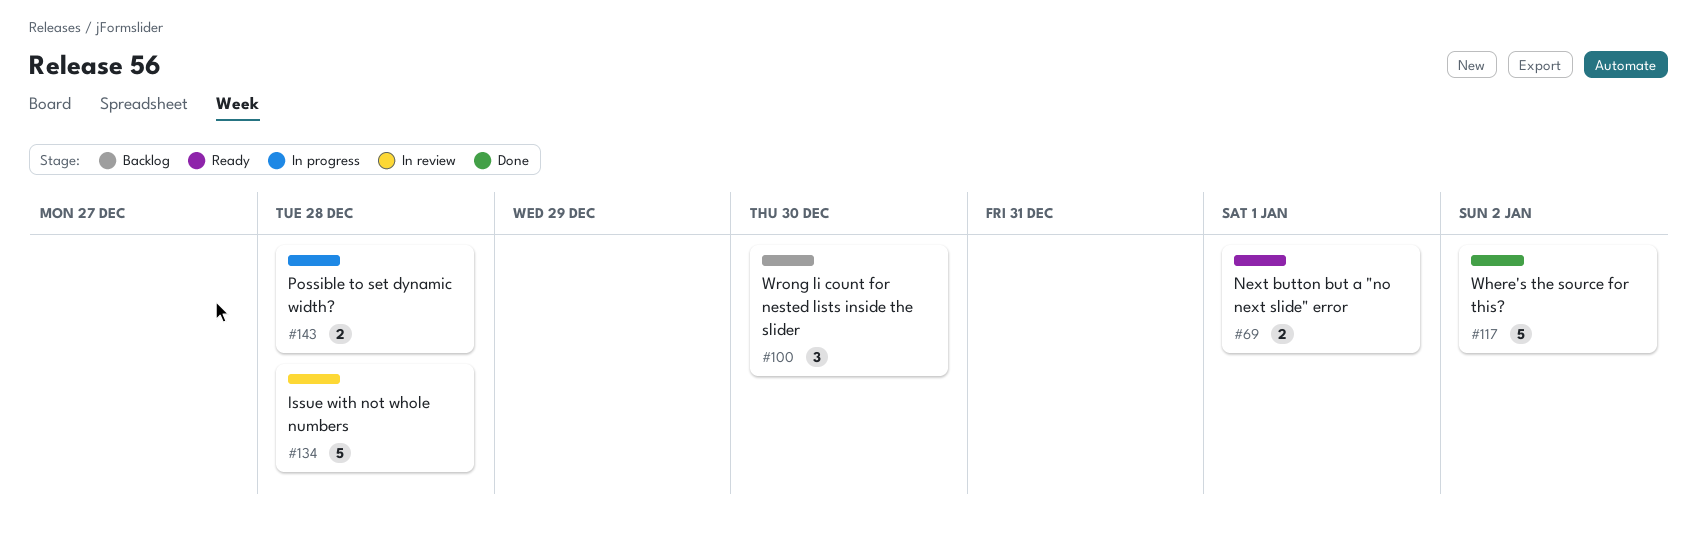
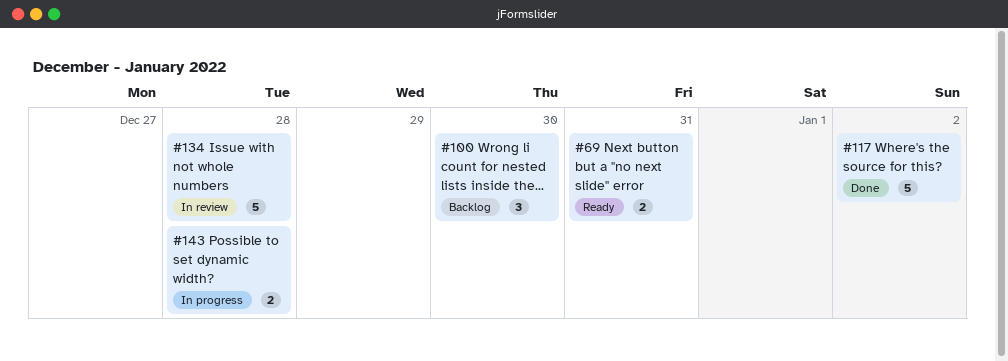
#69, due: Jan 1 -> Dec 31

